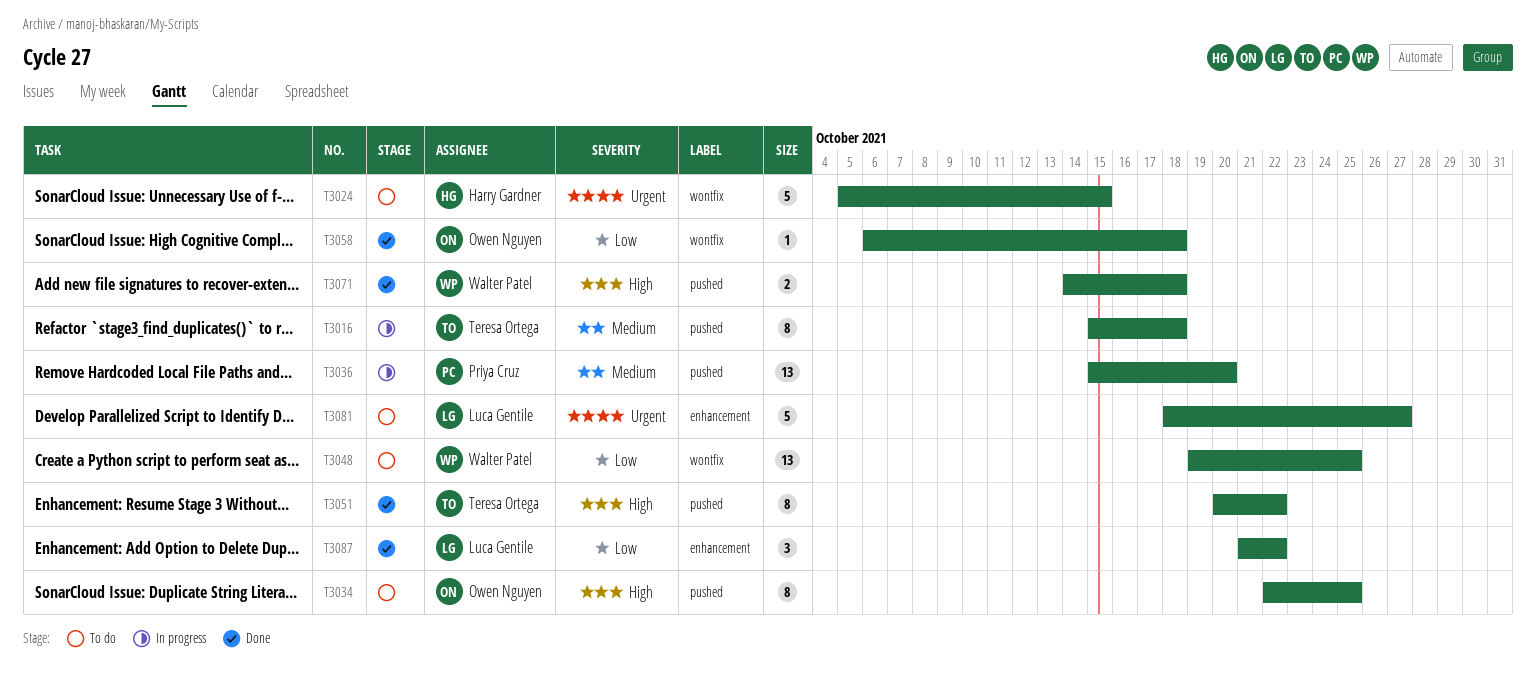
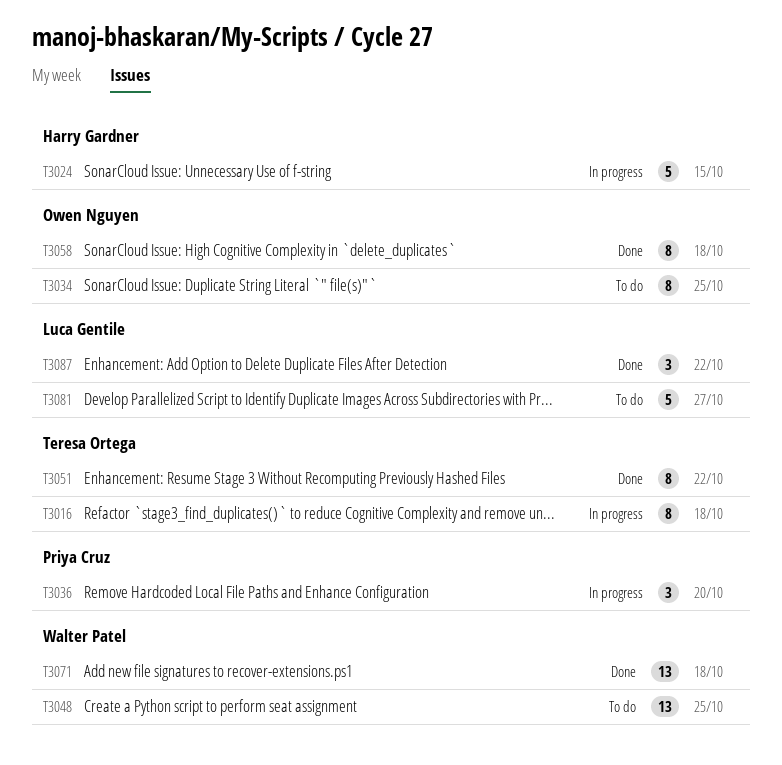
T3024, status: To do -> In progress
T3036, estimate: 13 -> 3
T3058, estimate: 1 -> 8
T3071, estimate: 2 -> 13

